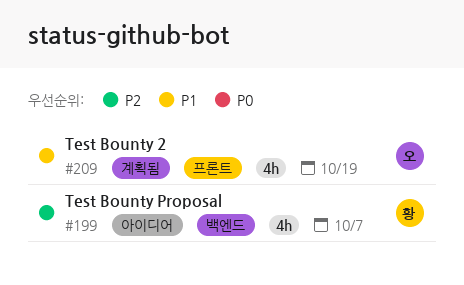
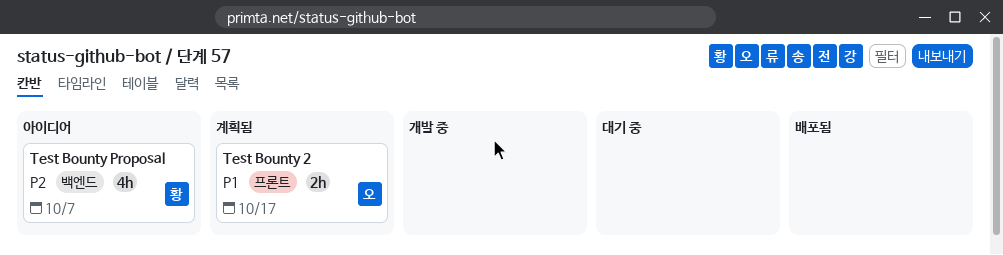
Test Bounty 2, estimate: 4h -> 2h
Test Bounty 2, due: Oct 19 -> Oct 17

